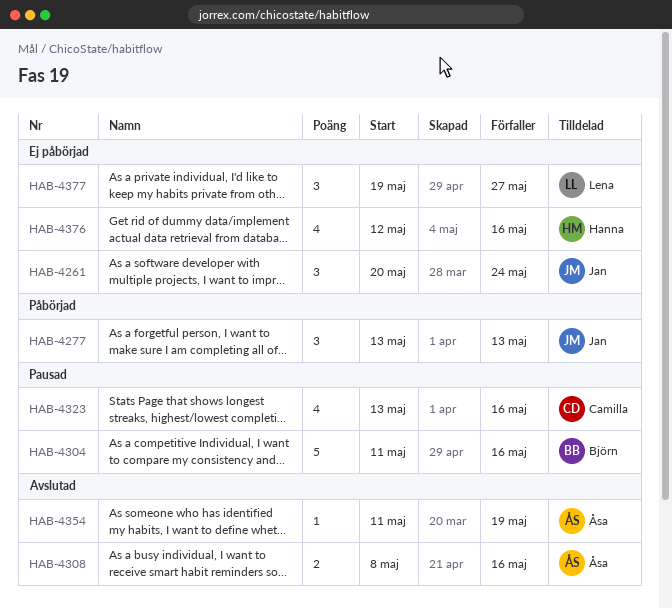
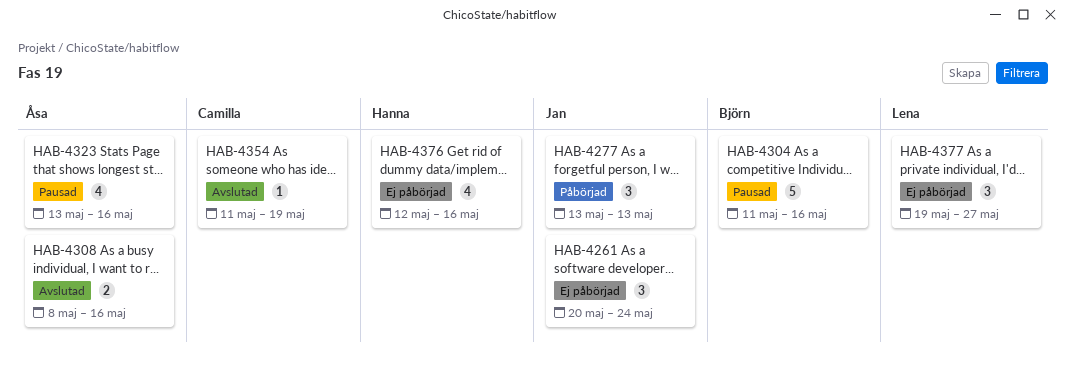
HAB-4323, owner: Camilla -> Åsa
HAB-4354, owner: Åsa -> Camilla

